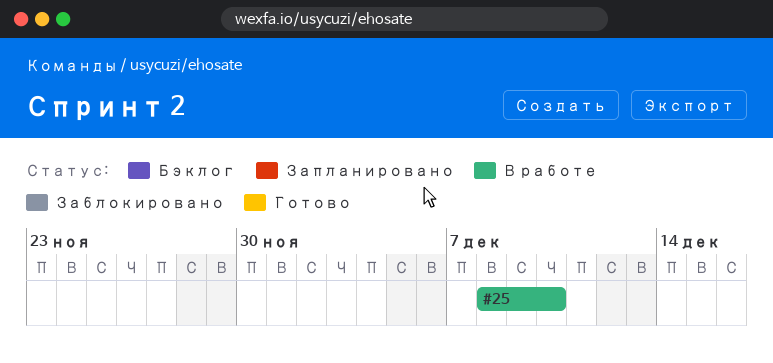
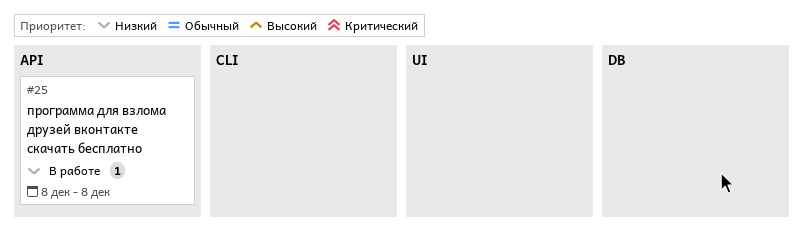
#25, due: Dec 10 -> Dec 8

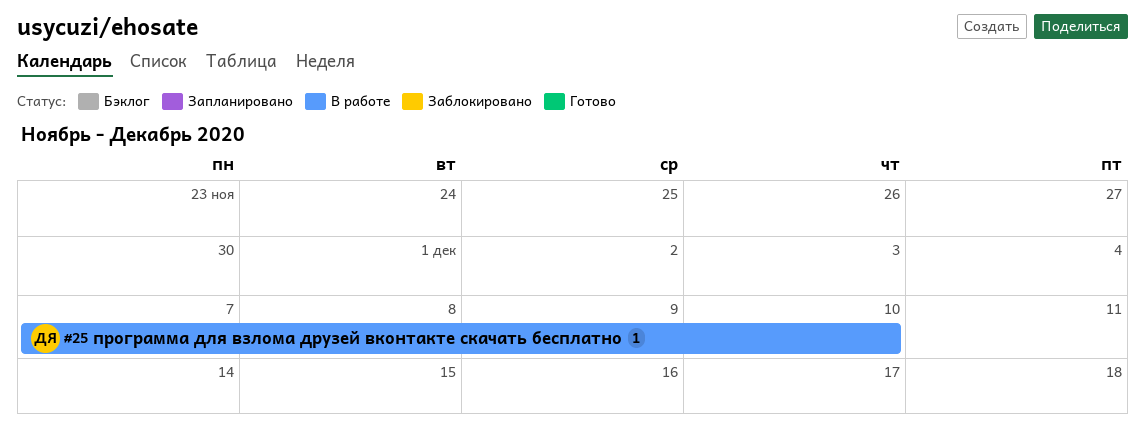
#25, start: Dec 8 -> Dec 7
#25, due: Dec 8 -> Dec 10

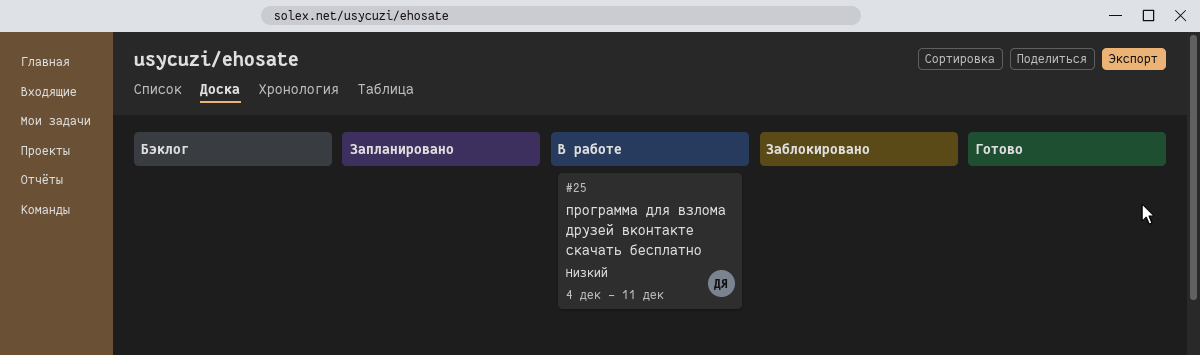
#25, start: Dec 7 -> Dec 4
#25, due: Dec 10 -> Dec 11

